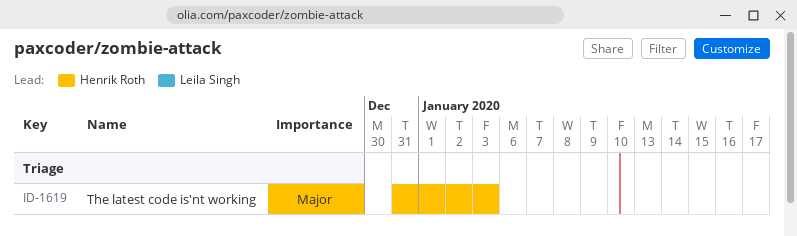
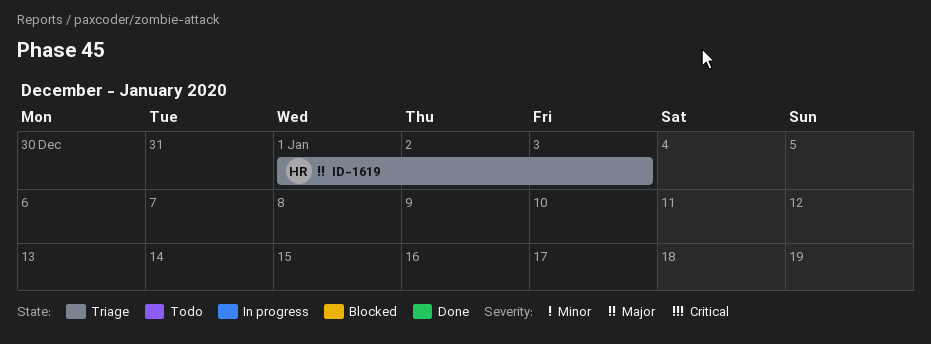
ID-1619, start: Dec 31 -> Jan 1

